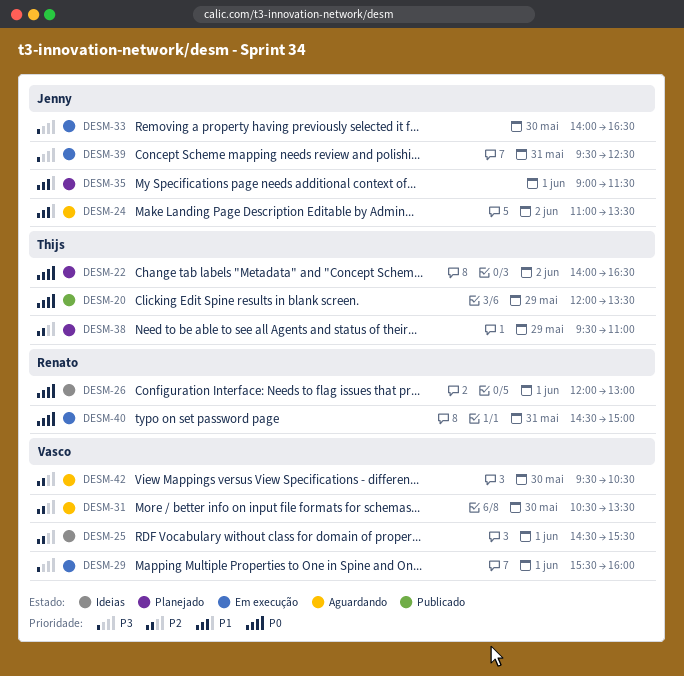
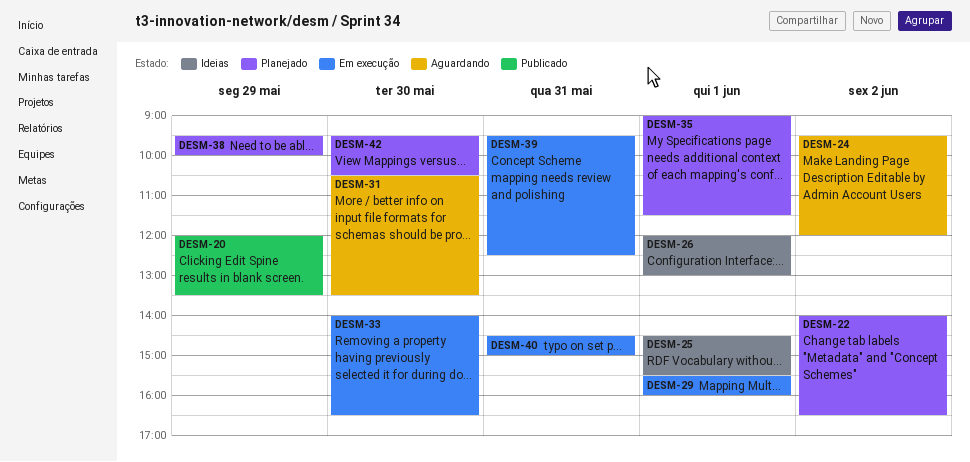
DESM-24, begins: 11:00 -> 09:30
DESM-24, ends: 13:30 -> 12:00
DESM-38, ends: 11:00 -> 10:00
DESM-42, status: Aguardando -> Planejado

